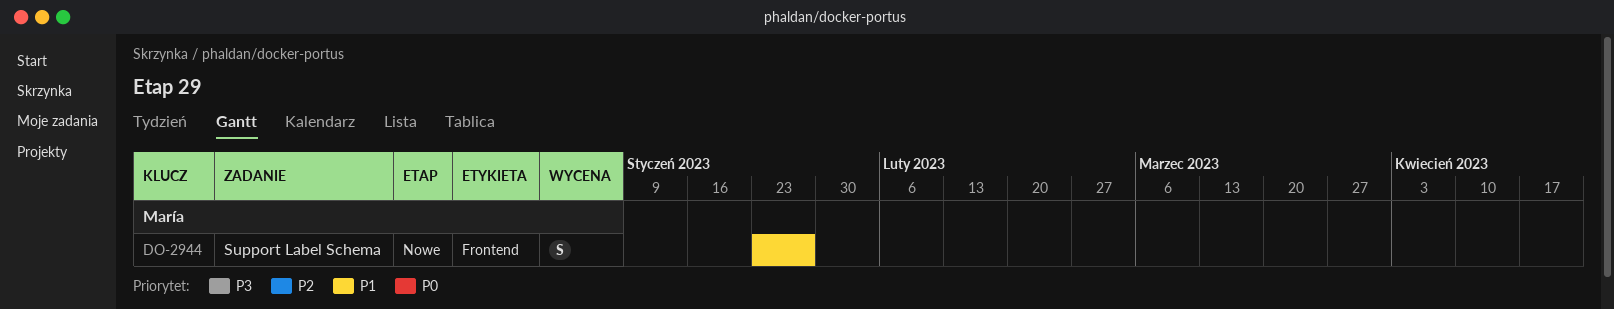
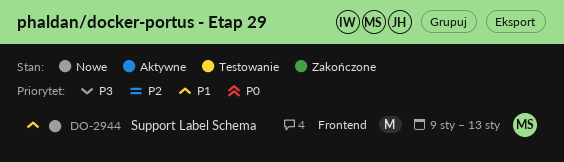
DO-2944, estimate: S -> M
DO-2944, start: Jan 23 -> Jan 9
DO-2944, due: Jan 27 -> Jan 13

